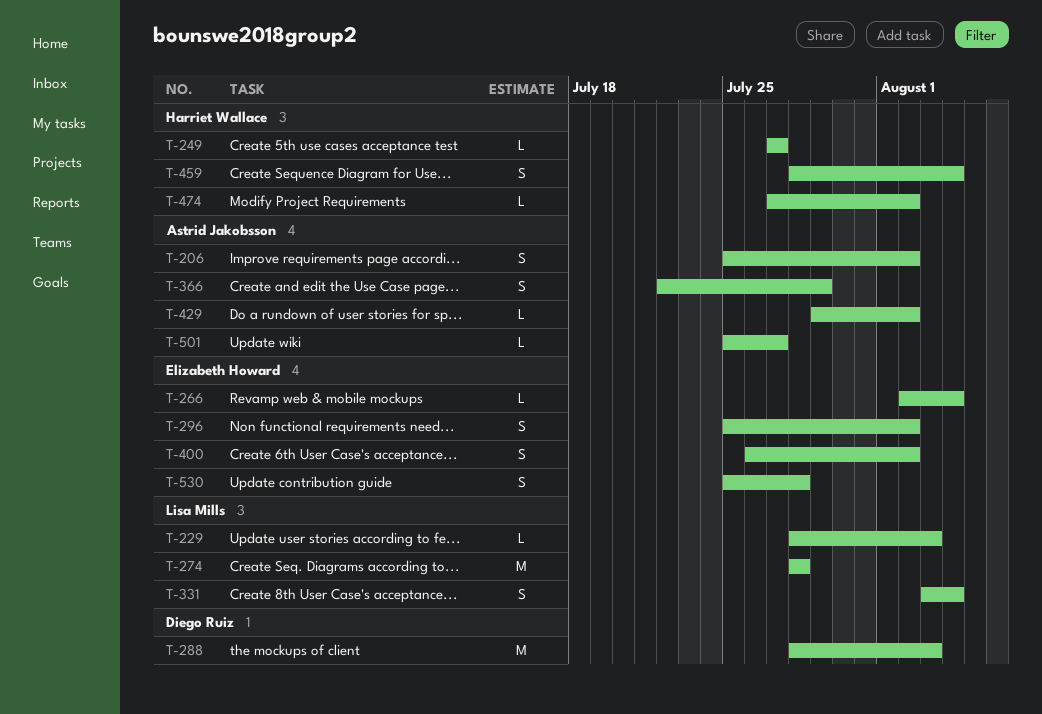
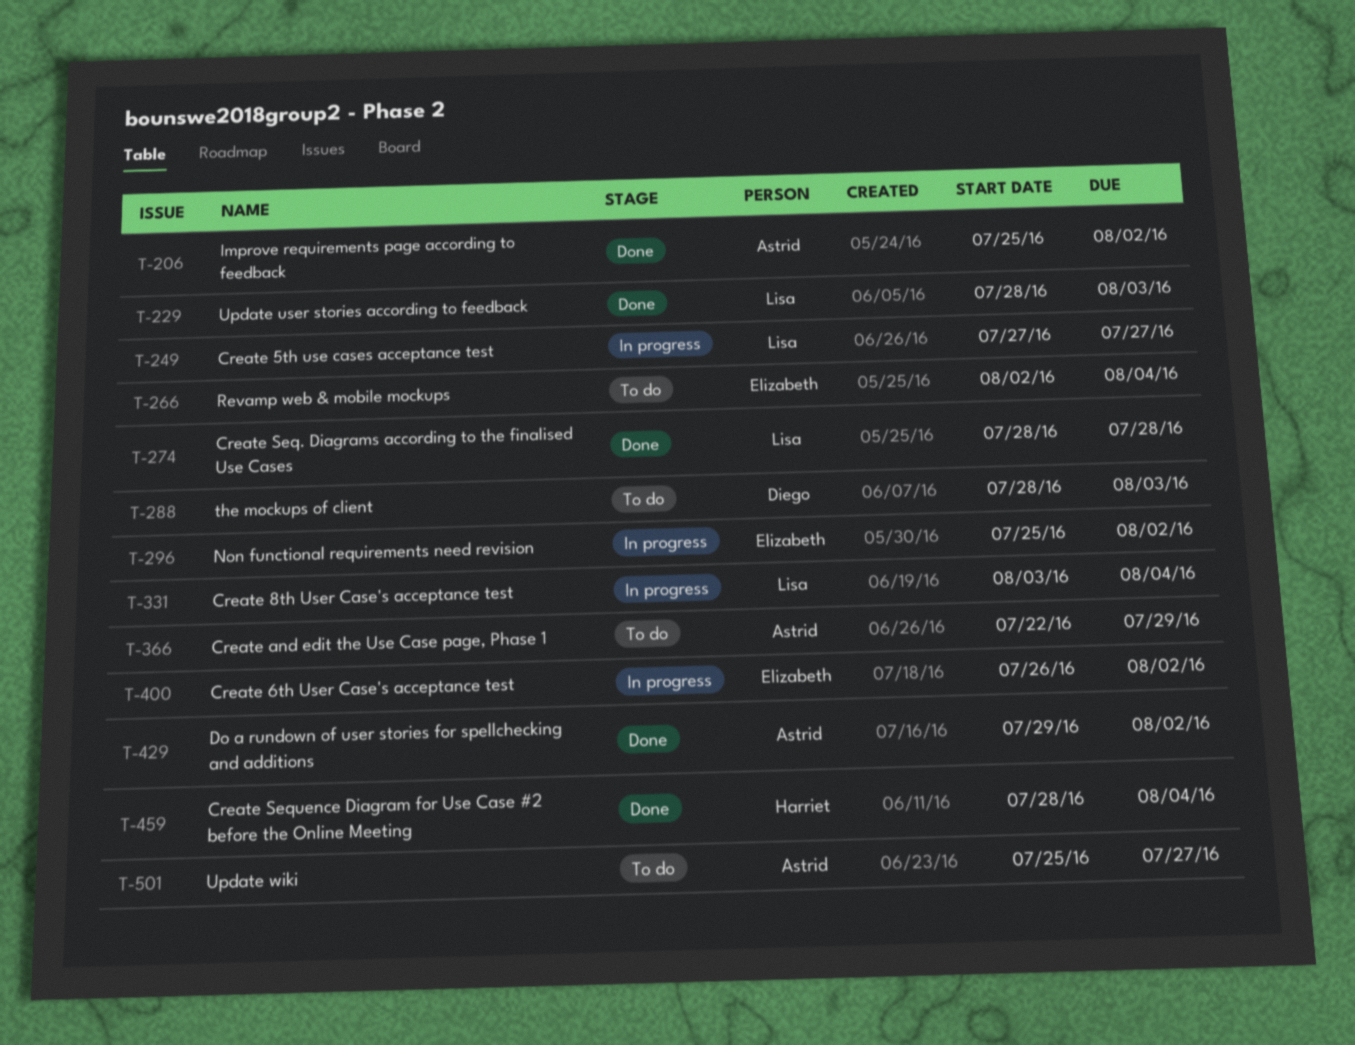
T-249, owner: Harriet Wallace -> Lisa Mills
T-474: present -> none
T-530: present -> none

